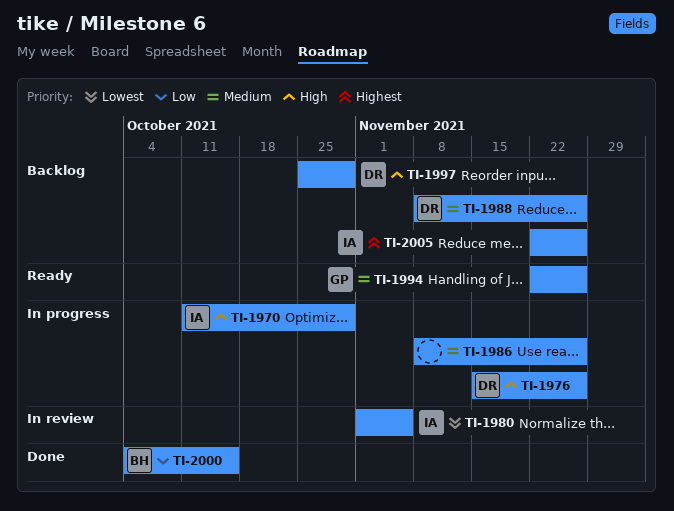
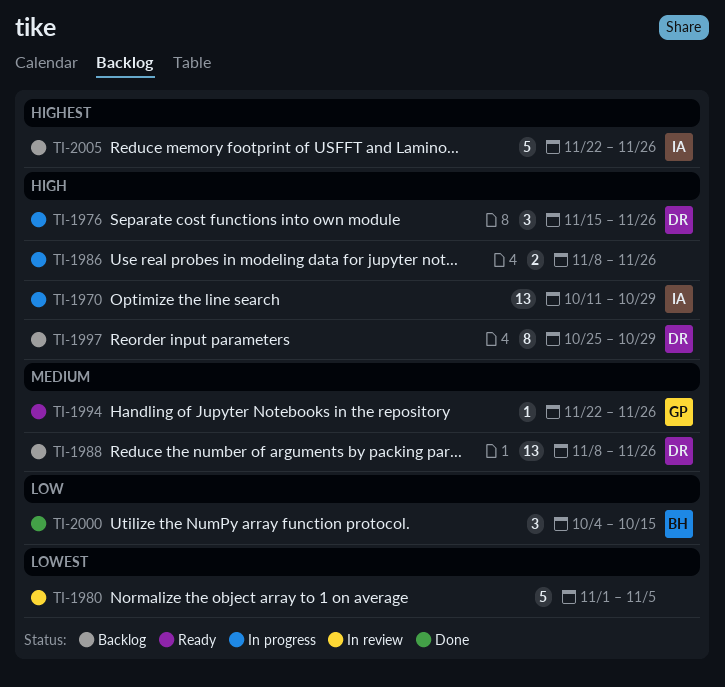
TI-1980, owner: IA -> none
TI-1986, priority: Medium -> High

